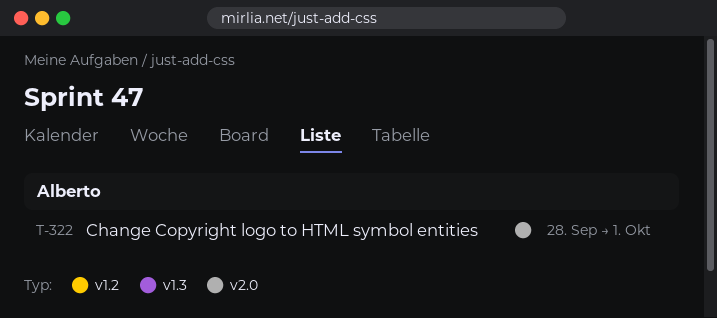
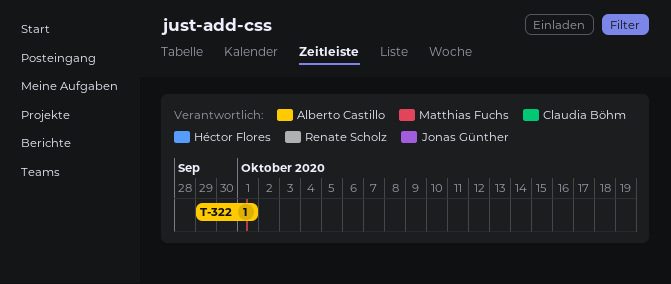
T-322, start: Sep 28 -> Sep 29

